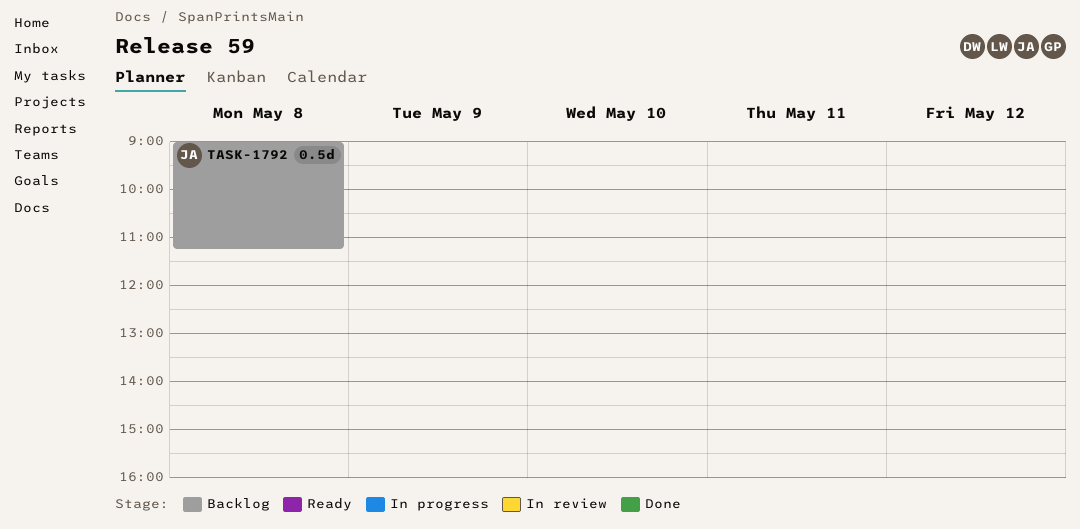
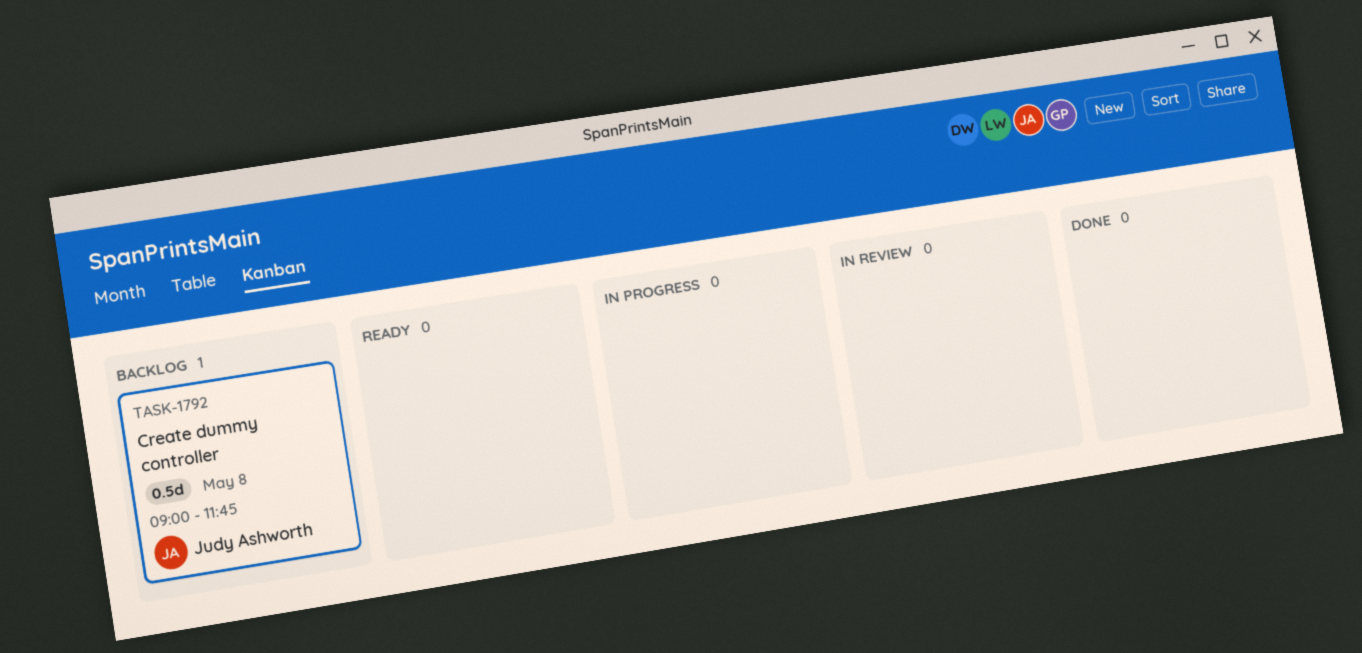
TASK-1792, ends: 11:15 -> 11:45

